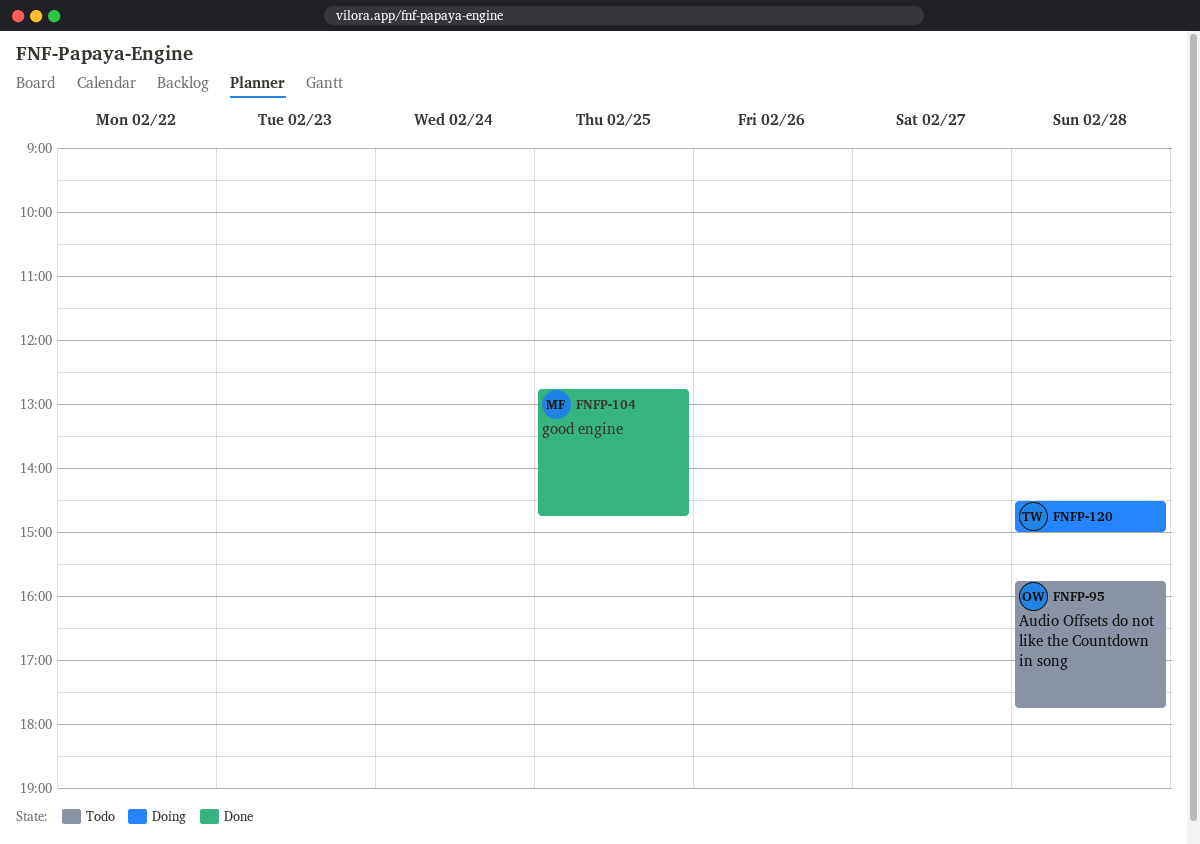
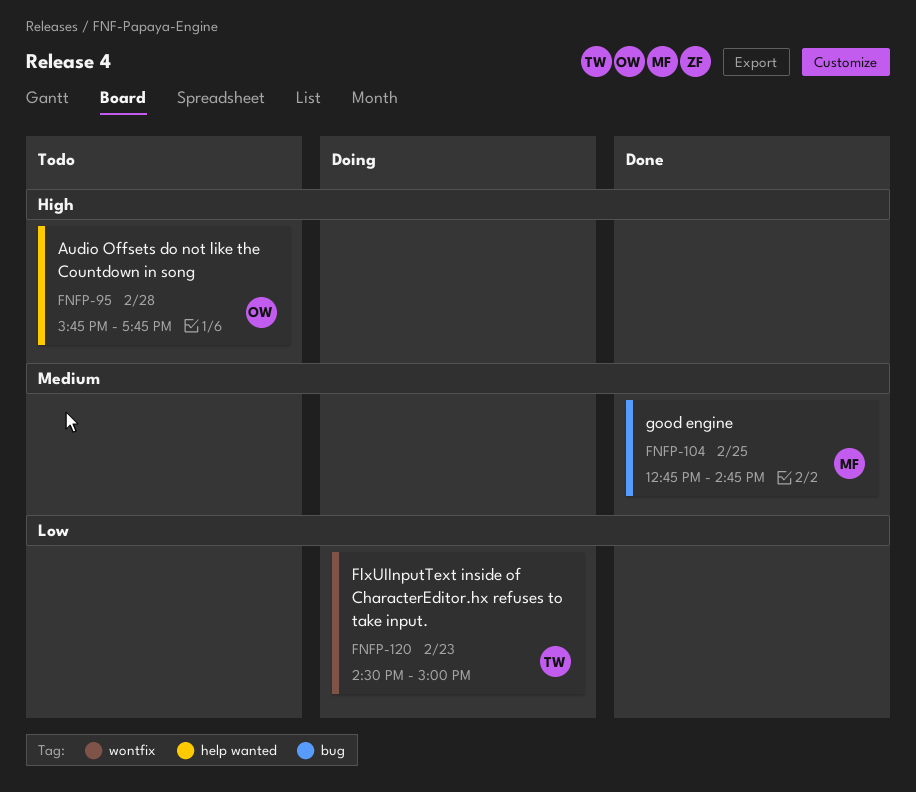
FNFP-120, day: Feb 28 -> Feb 23

